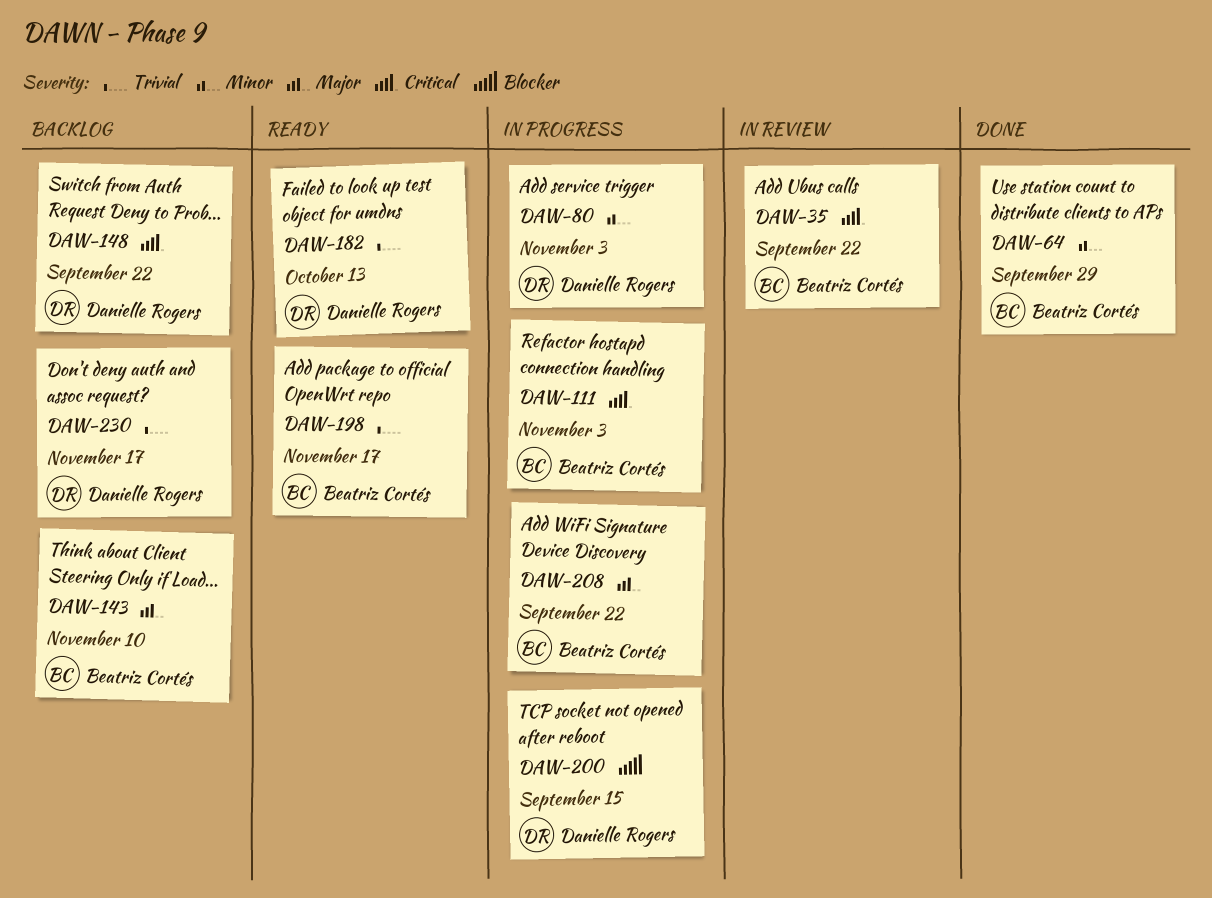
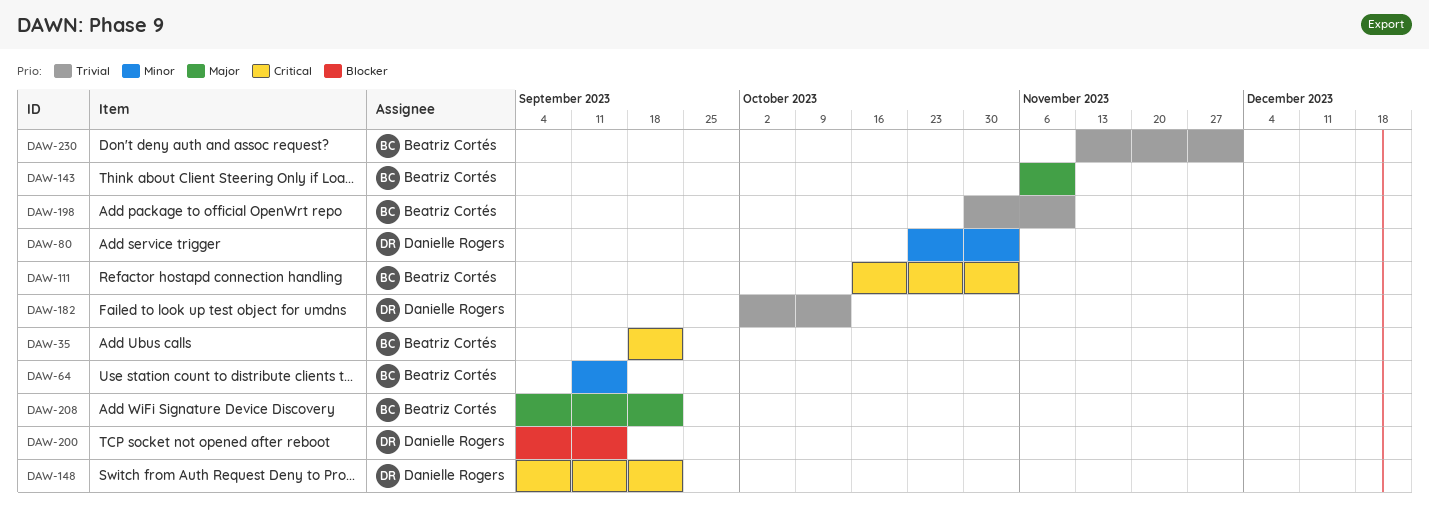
DAW-64, due: Sep 29 -> Sep 15
DAW-198, due: Nov 17 -> Nov 10
DAW-230, owner: Danielle Rogers -> Beatriz Cortés
DAW-230, due: Nov 17 -> Dec 1

